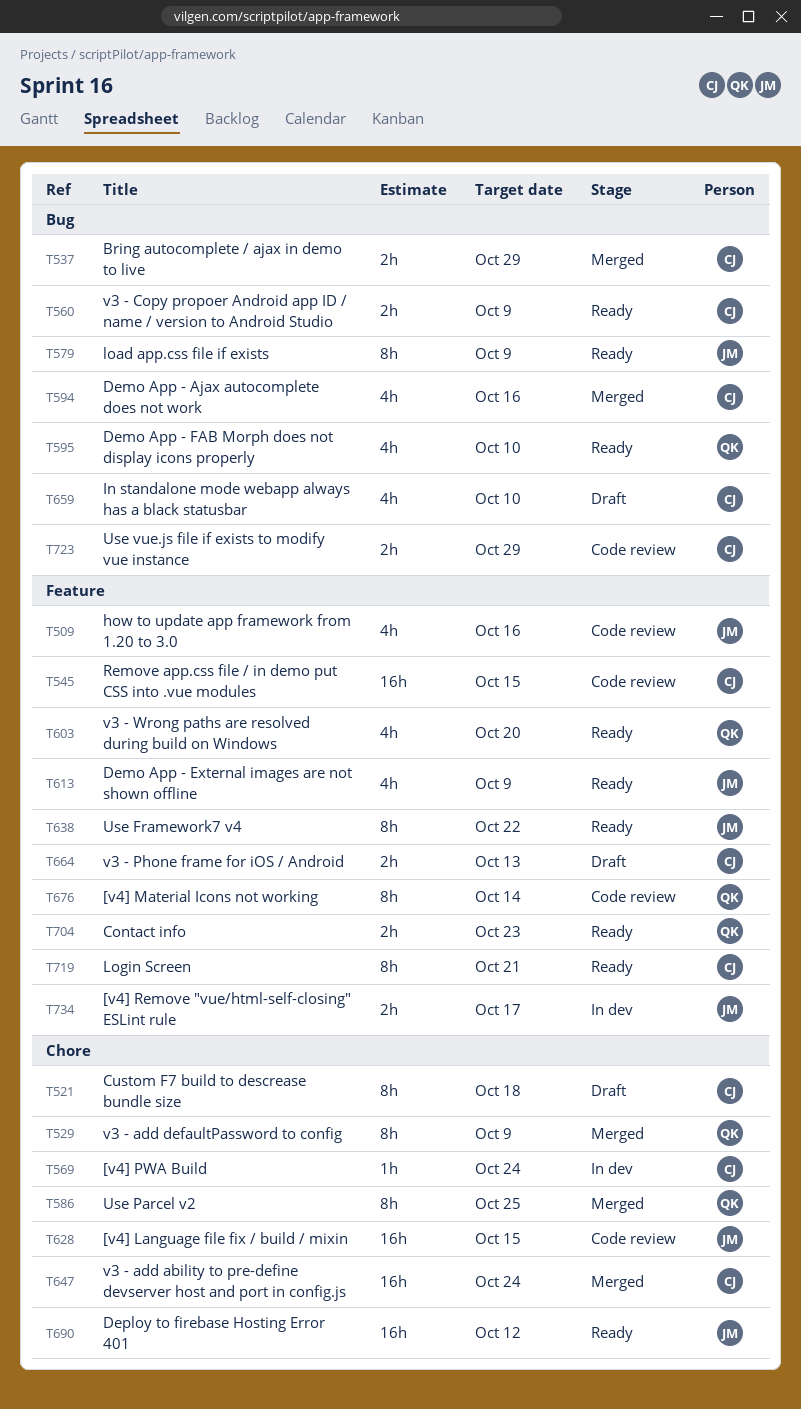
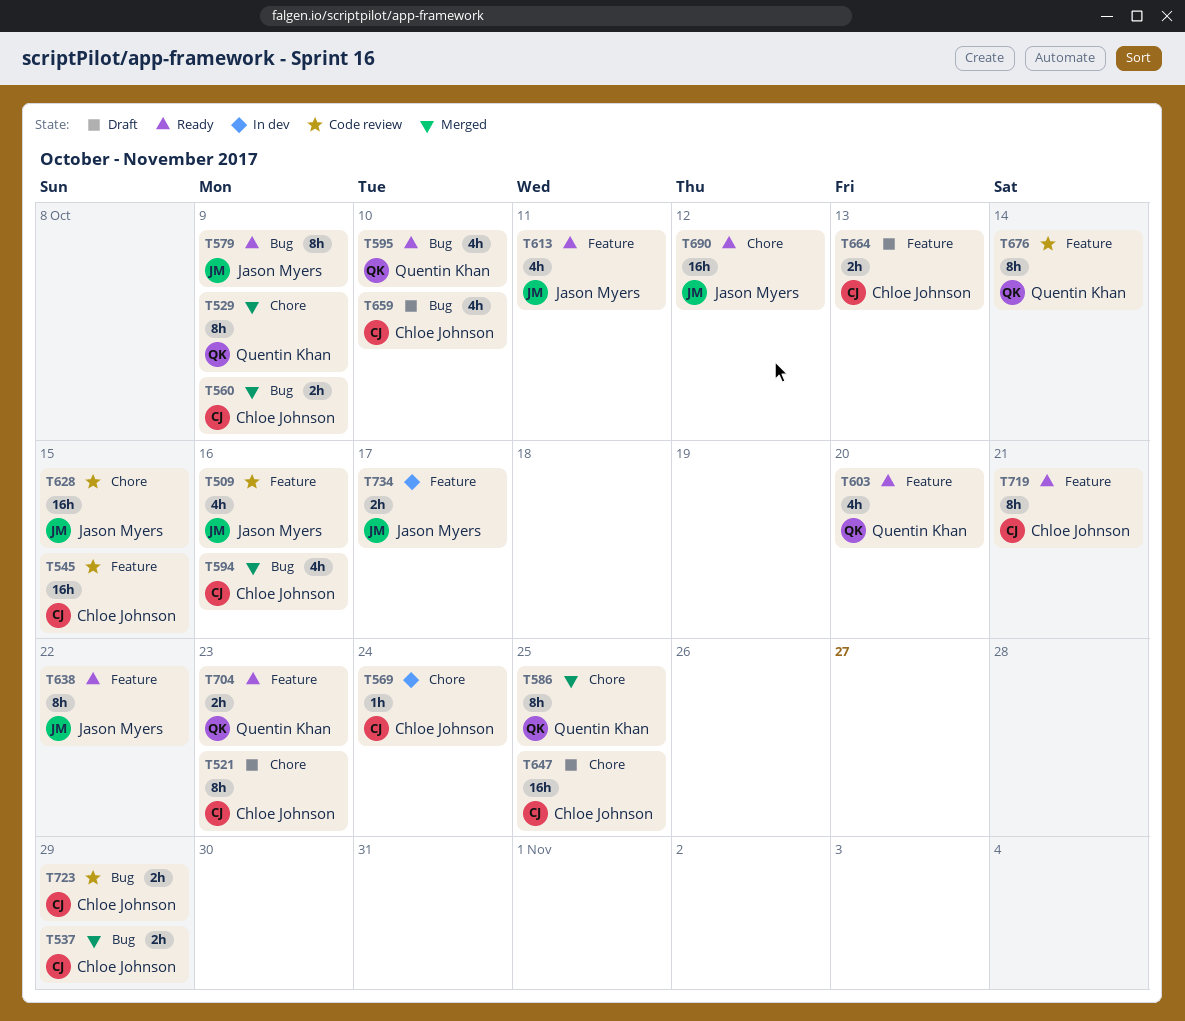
T521, due: Oct 18 -> Oct 23
T560, status: Ready -> Merged
T613, due: Oct 9 -> Oct 11
T647, status: Merged -> Draft
T647, due: Oct 24 -> Oct 25

